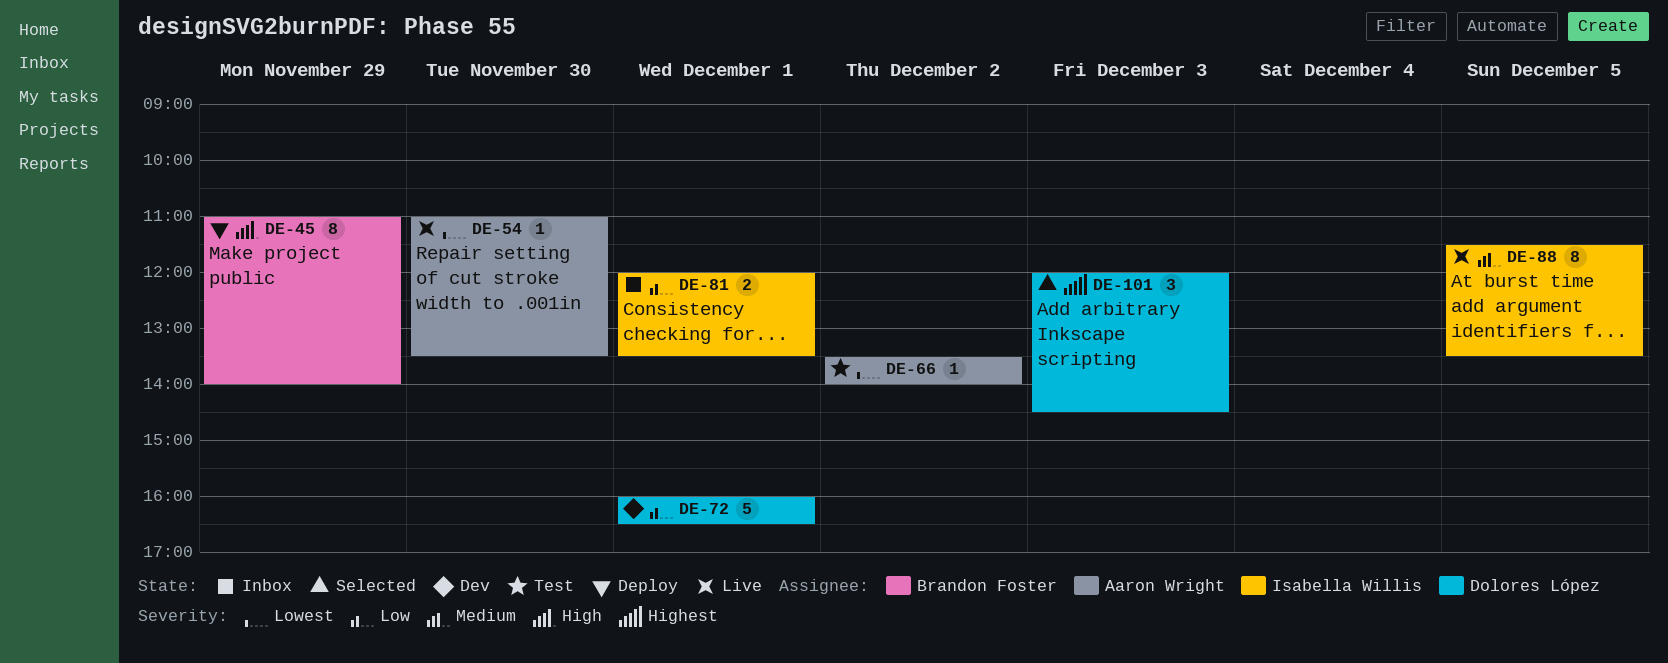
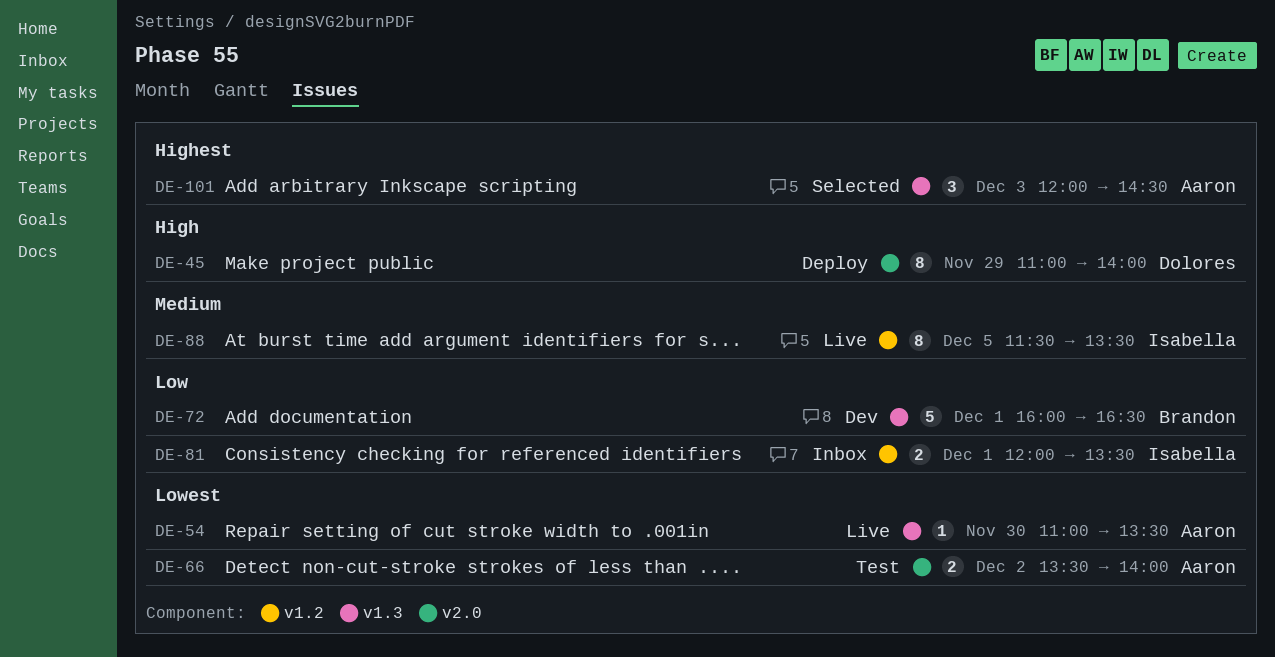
DE-45, owner: Brandon Foster -> Dolores López
DE-66, estimate: 1 -> 2
DE-72, owner: Dolores López -> Brandon Foster
DE-101, owner: Dolores López -> Aaron Wright

